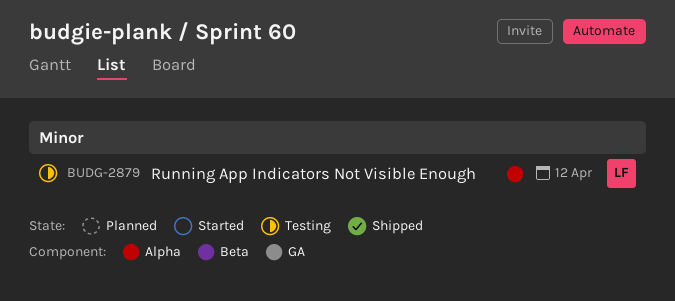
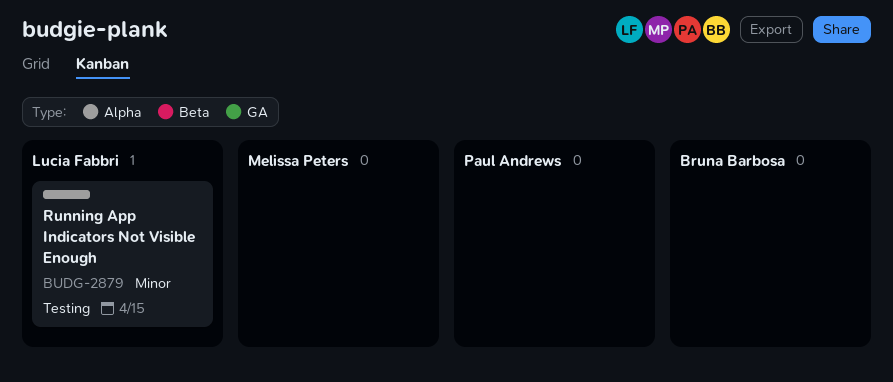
BUDG-2879, due: Apr 12 -> Apr 15

